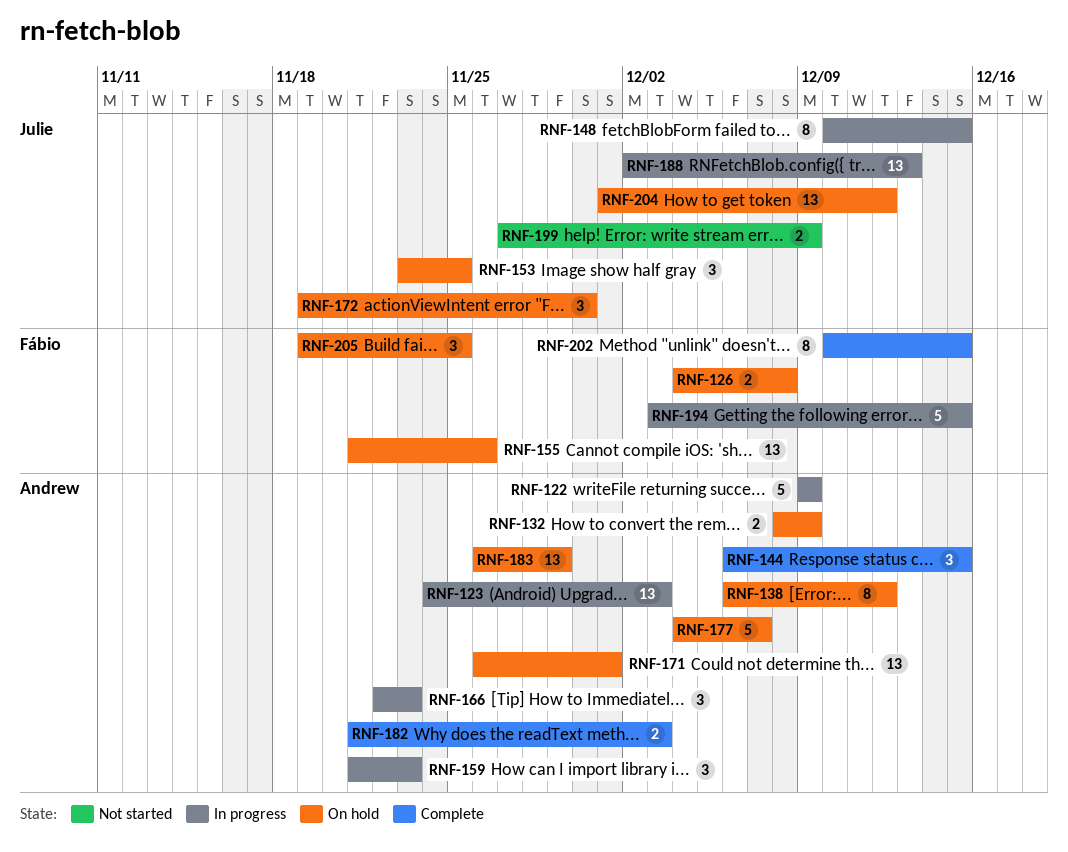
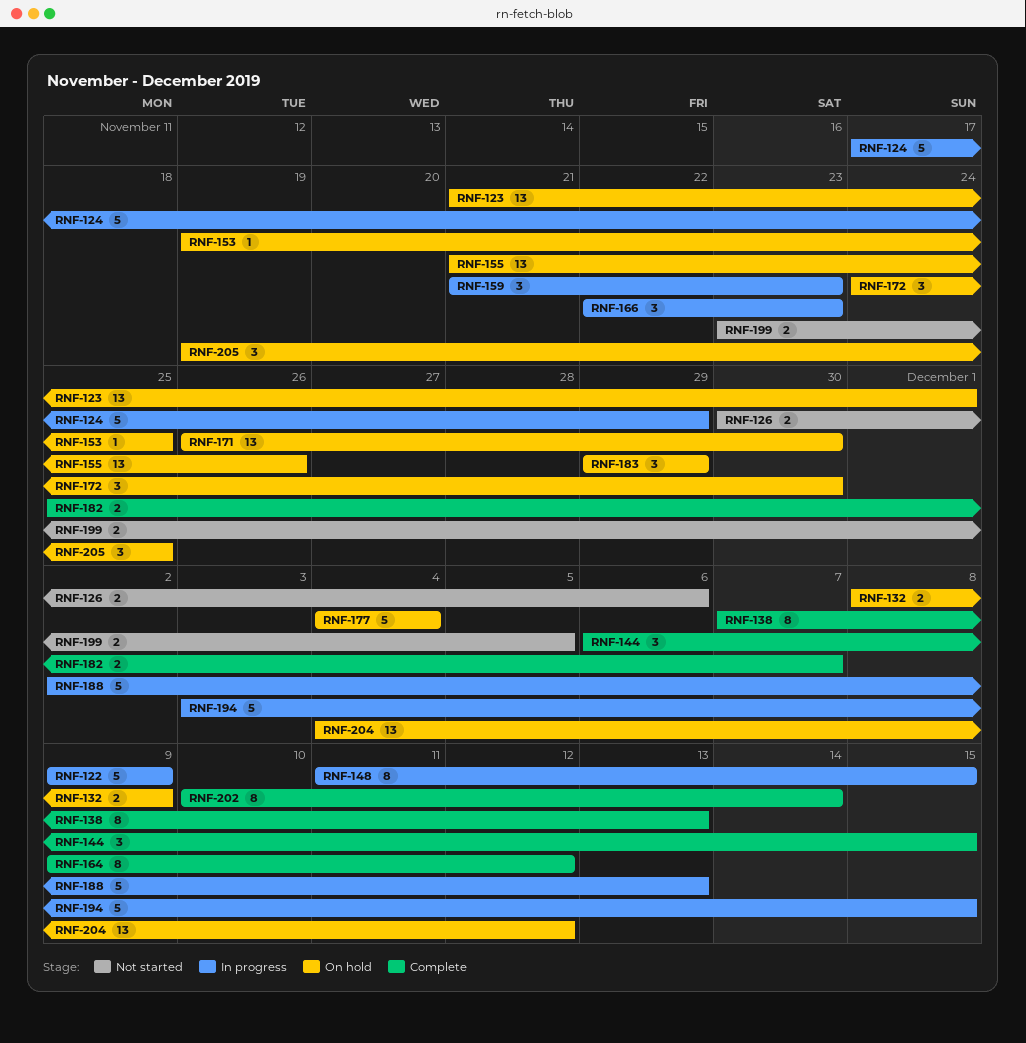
RNF-123, status: In progress -> On hold
RNF-123, start: Nov 24 -> Nov 21
RNF-123, due: Dec 3 -> Dec 1
RNF-124: none -> present
RNF-126, status: On hold -> Not started
RNF-126, start: Dec 4 -> Nov 30
RNF-126, due: Dec 8 -> Dec 6
RNF-138, status: On hold -> Complete
RNF-138, start: Dec 6 -> Dec 7
RNF-138, due: Dec 12 -> Dec 13
RNF-148, start: Dec 10 -> Dec 11
RNF-153, estimate: 3 -> 1
RNF-153, start: Nov 23 -> Nov 19
RNF-164: none -> present
RNF-171, due: Dec 1 -> Nov 30
RNF-172, start: Nov 19 -> Nov 24
RNF-177, due: Dec 7 -> Dec 4
RNF-182, start: Nov 21 -> Nov 25
RNF-182, due: Dec 3 -> Dec 7
RNF-183, estimate: 13 -> 3
RNF-183, start: Nov 26 -> Nov 29
RNF-188, estimate: 13 -> 5
RNF-199, start: Nov 27 -> Nov 23
RNF-199, due: Dec 9 -> Dec 5
RNF-202, due: Dec 15 -> Dec 14
RNF-204, start: Dec 1 -> Dec 4

